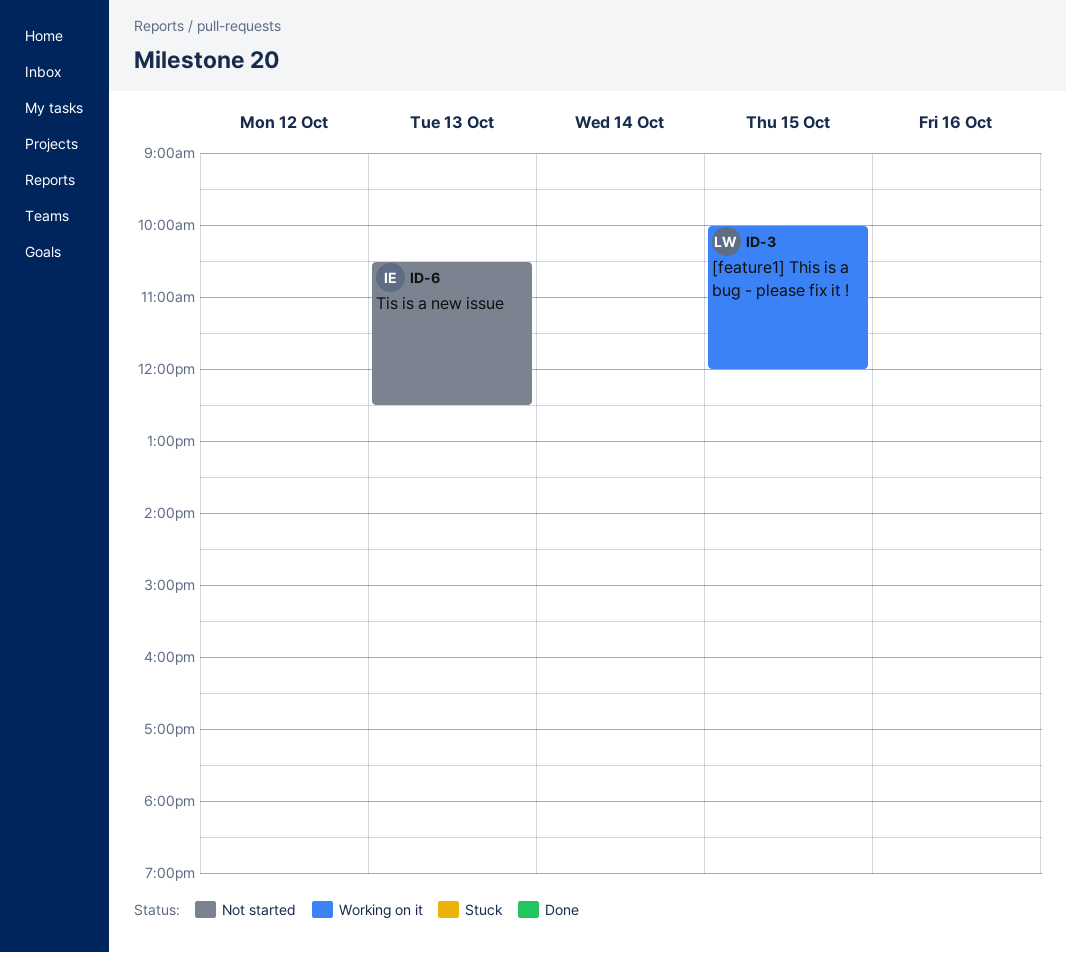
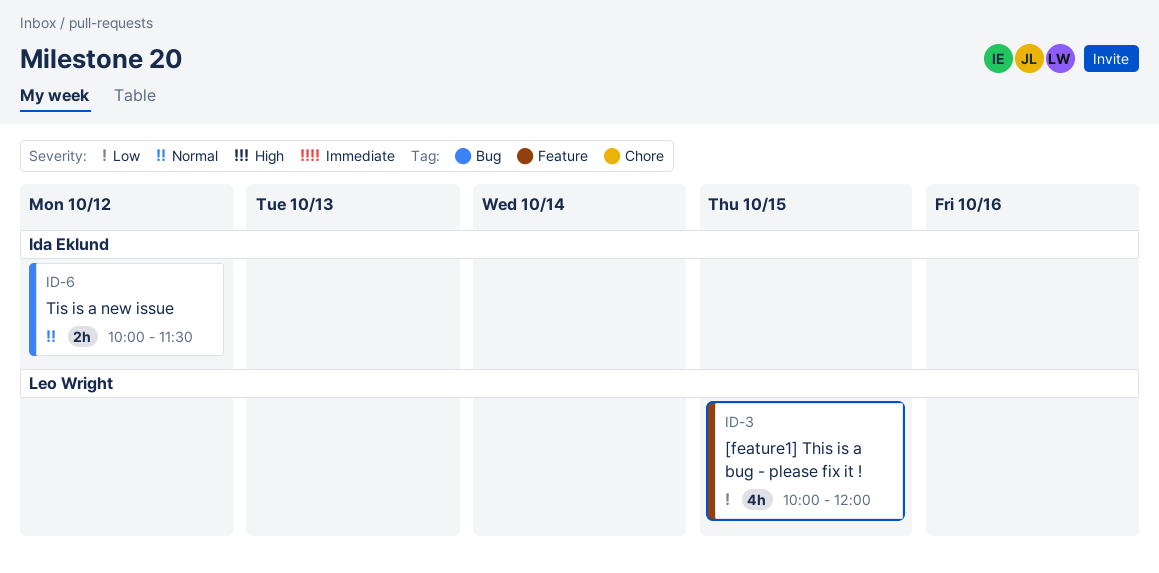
ID-6, day: Oct 13 -> Oct 12
ID-6, begins: 10:30 -> 10:00
ID-6, ends: 12:30 -> 11:30

